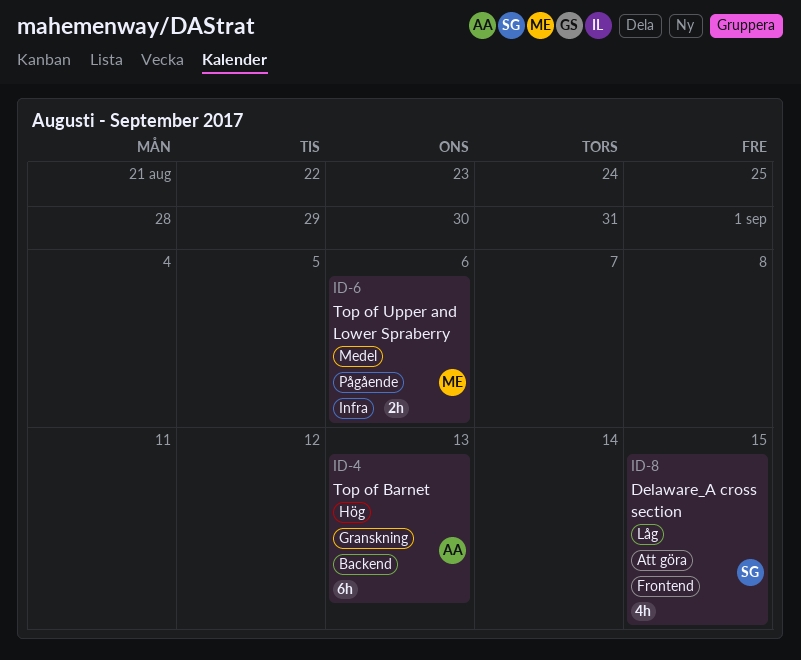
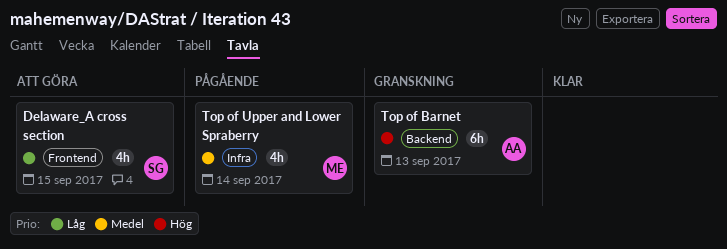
Top of Upper and Lower Spraberry, estimate: 2h -> 4h
Top of Upper and Lower Spraberry, due: Sep 6 -> Sep 14

